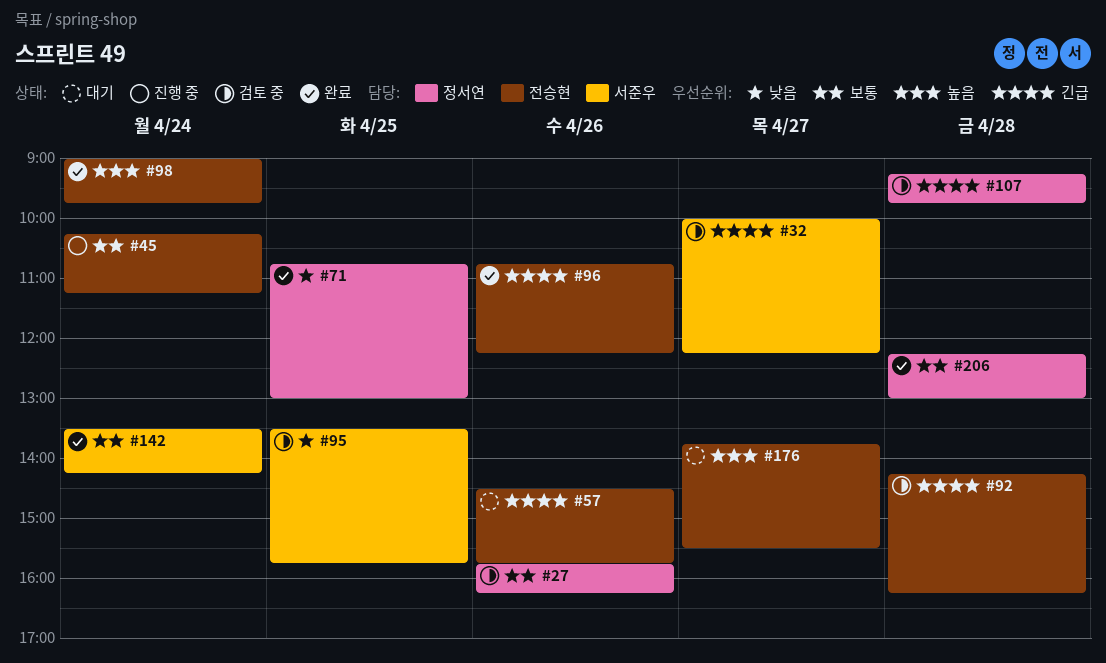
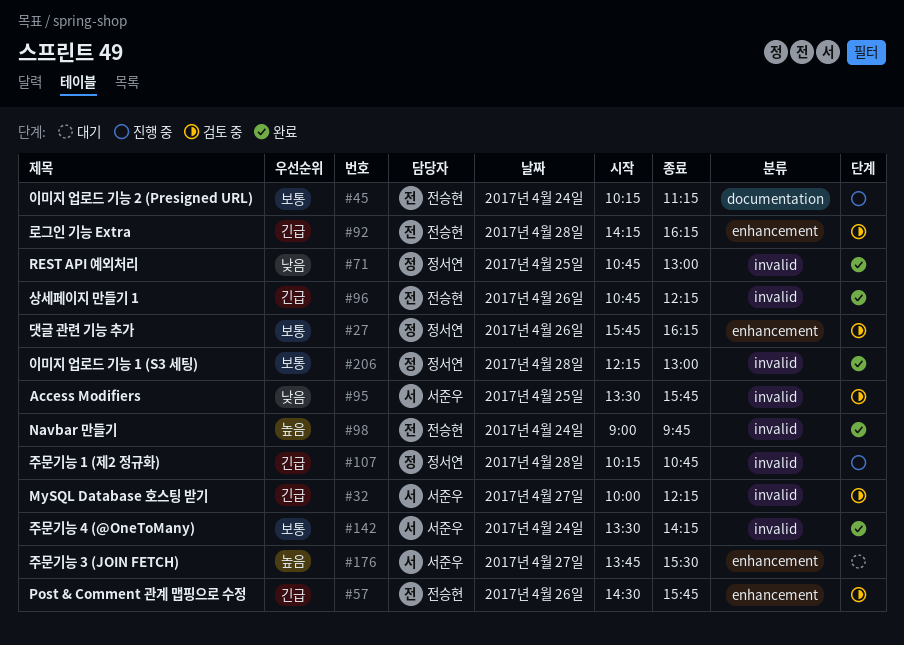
#57, status: 대기 -> 검토 중
#107, status: 검토 중 -> 진행 중
#107, begins: 09:15 -> 10:15
#107, ends: 09:45 -> 10:45
#176, owner: 전승현 -> 서준우

